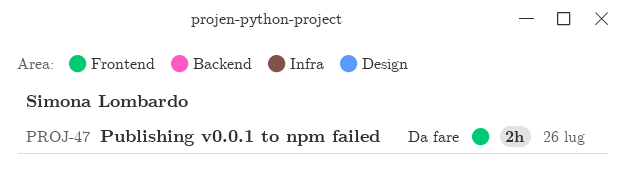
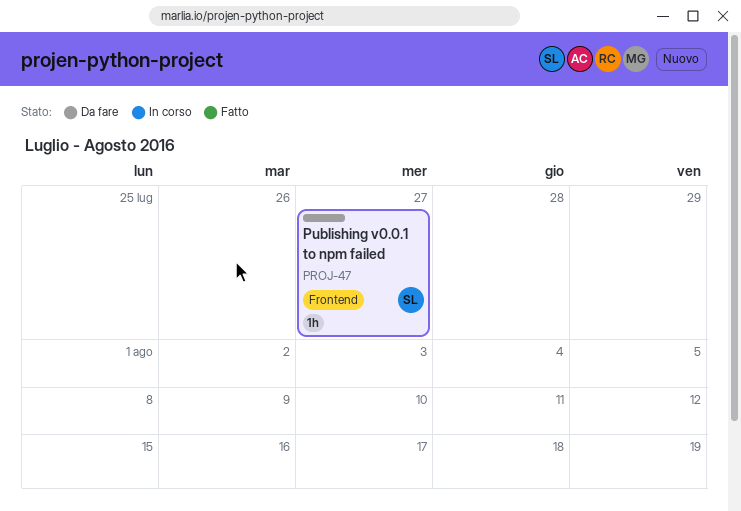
PROJ-47, estimate: 2h -> 1h
PROJ-47, due: Jul 26 -> Jul 27

